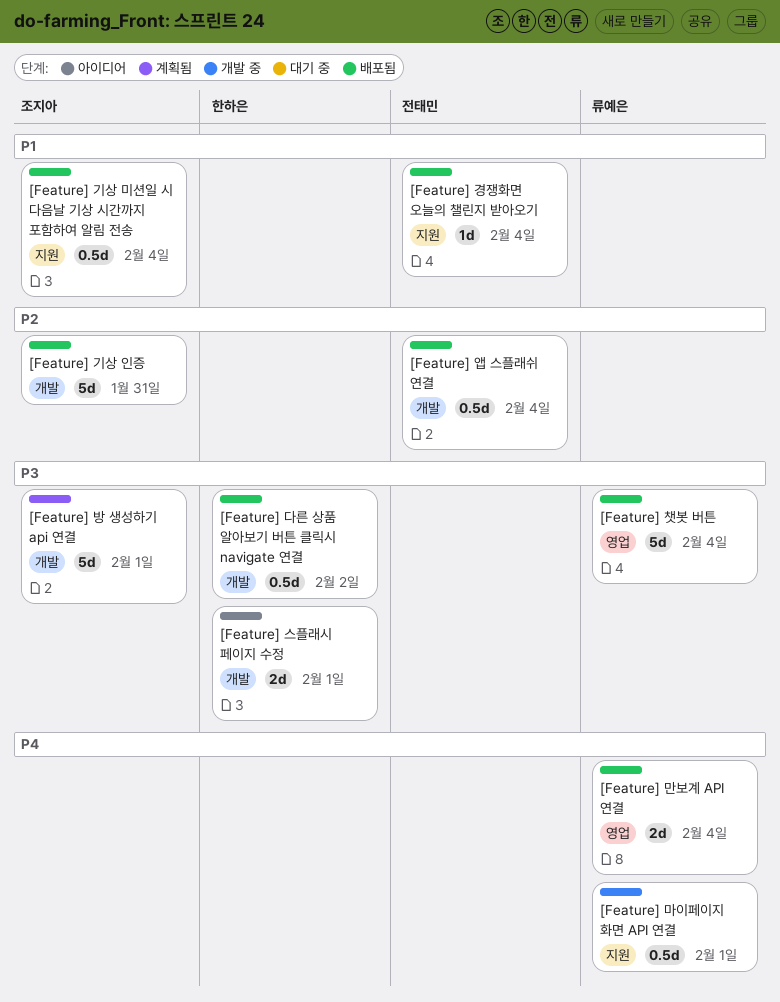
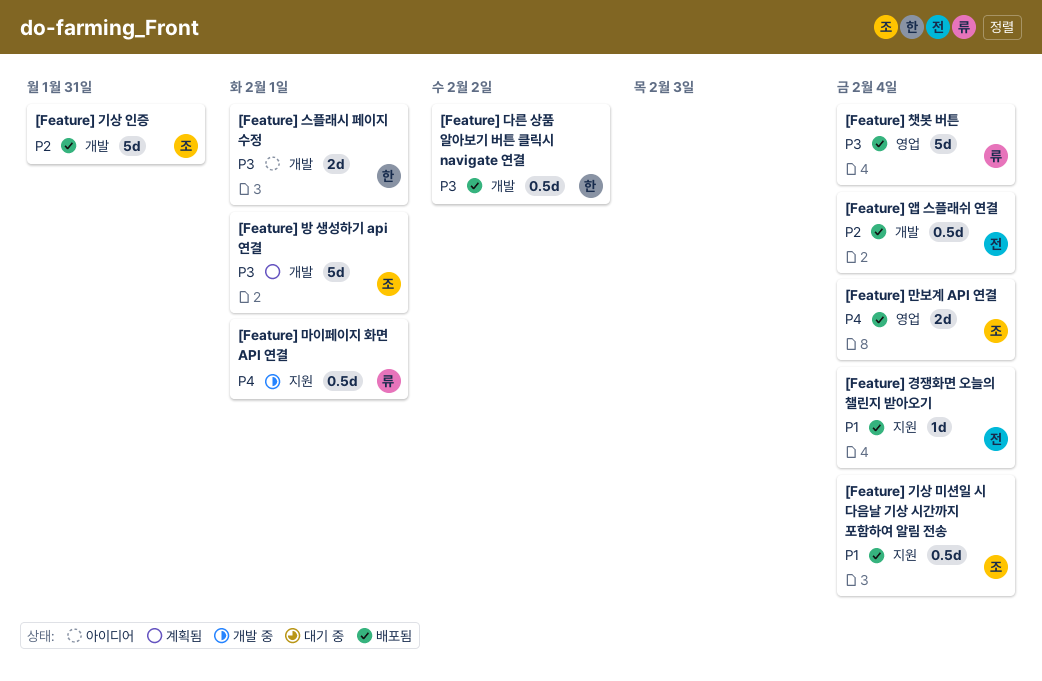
[Feature] 만보계 API 연결, owner: 류예은 -> 조지아

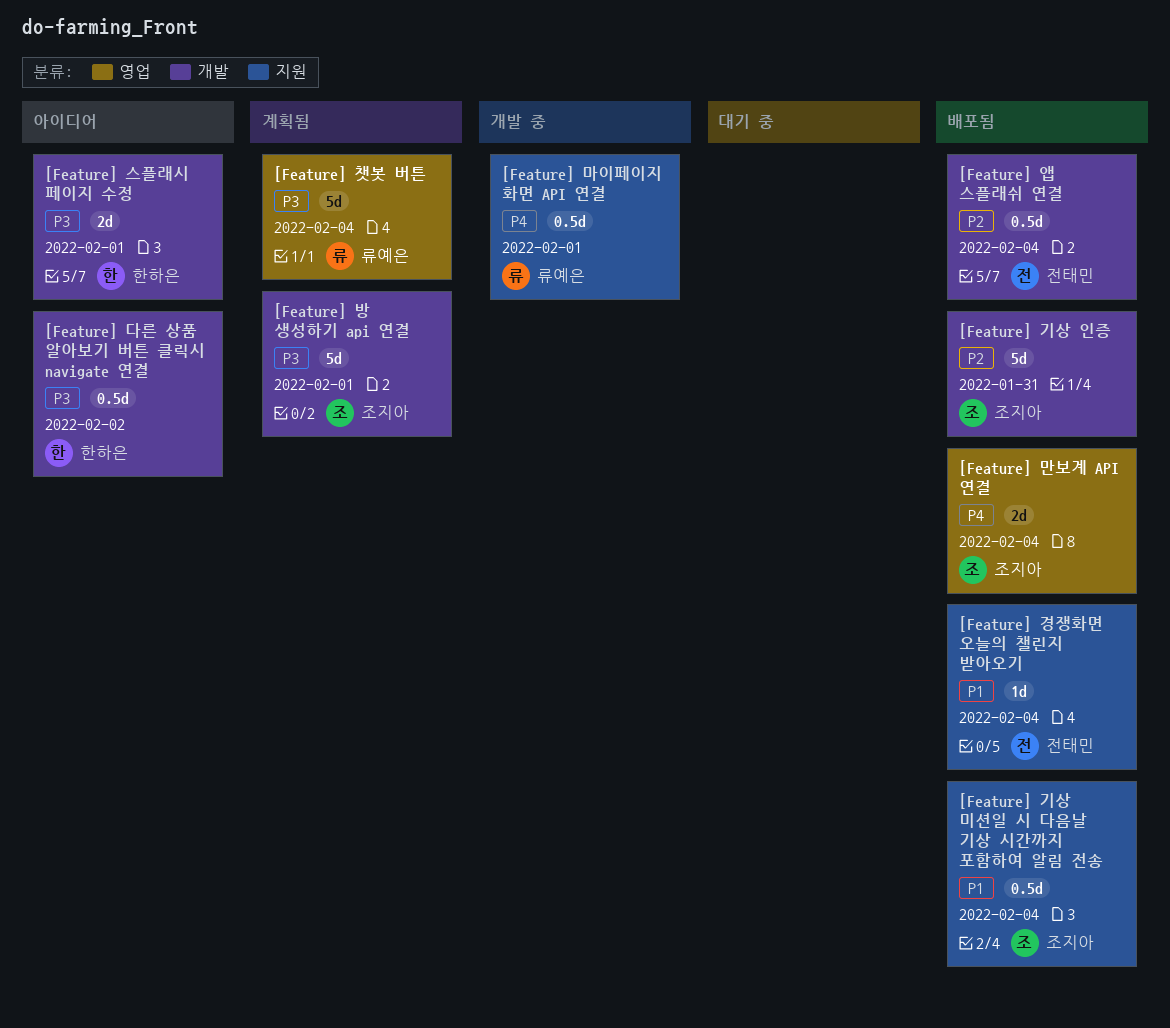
[Feature] 다른 상품 알아보기 버튼 클릭시 navigate 연결, status: 배포됨 -> 아이디어
[Feature] 챗봇 버튼, status: 배포됨 -> 계획됨

